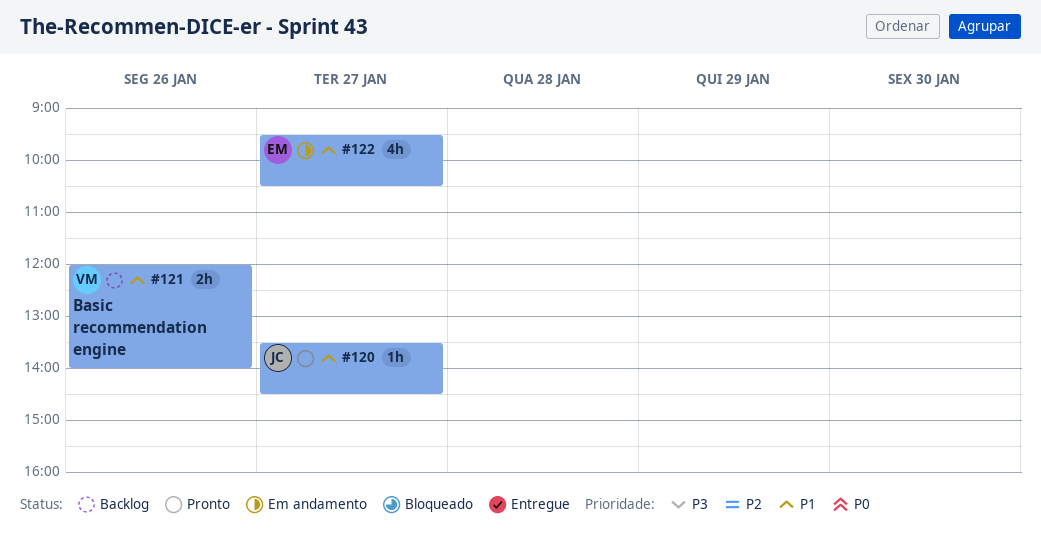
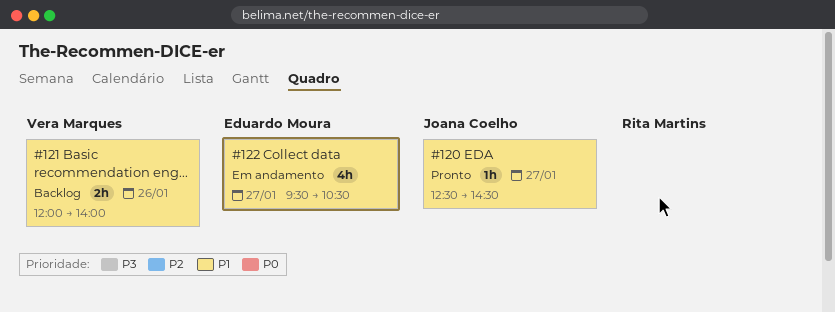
#120, begins: 13:30 -> 12:30

